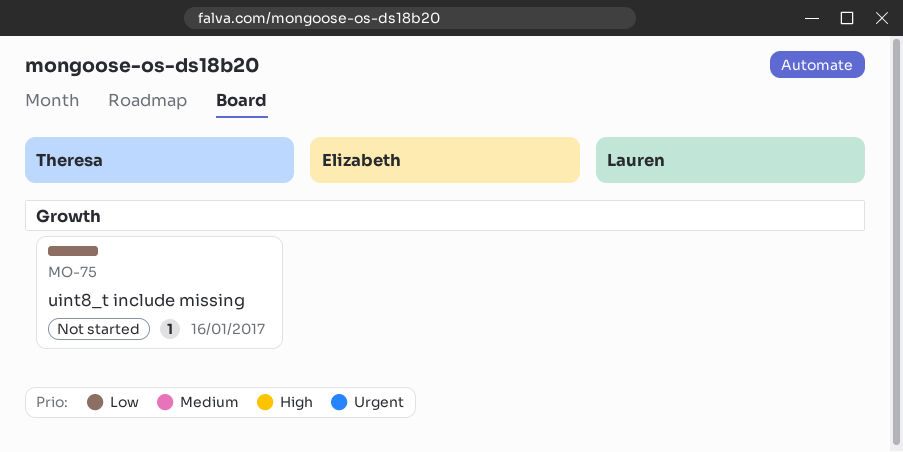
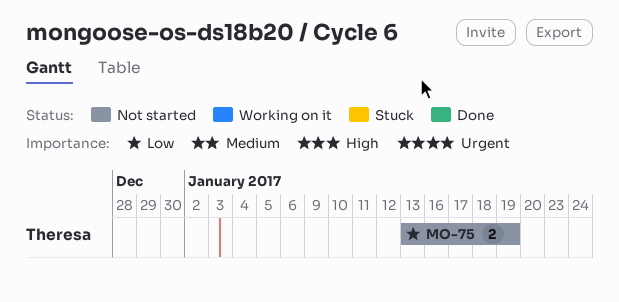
MO-75, estimate: 1 -> 2
MO-75, due: Jan 16 -> Jan 19

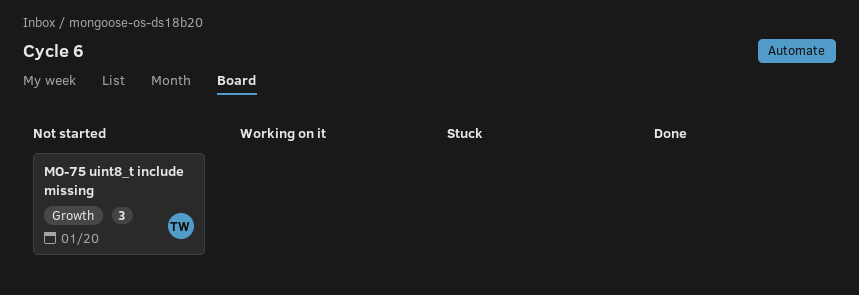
MO-75, estimate: 2 -> 3
MO-75, due: Jan 19 -> Jan 20

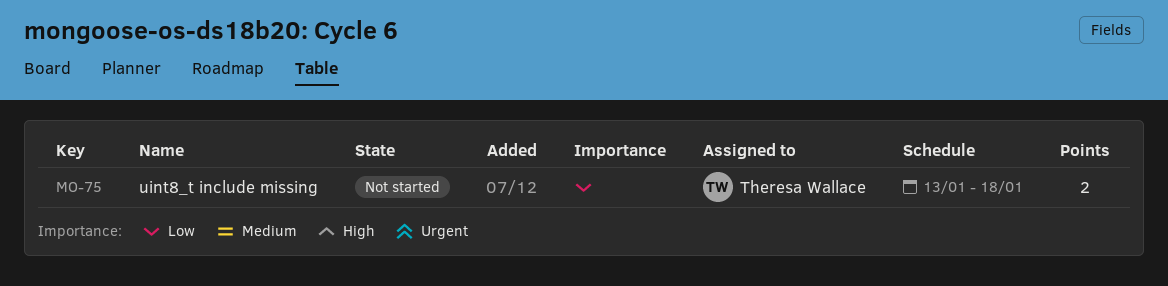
MO-75, estimate: 3 -> 2
MO-75, due: Jan 20 -> Jan 18

